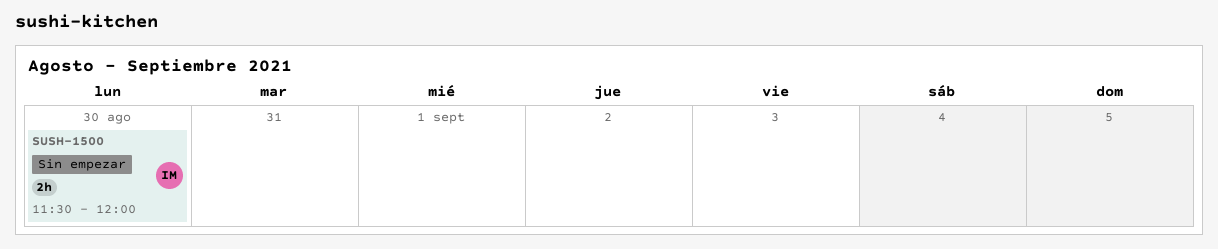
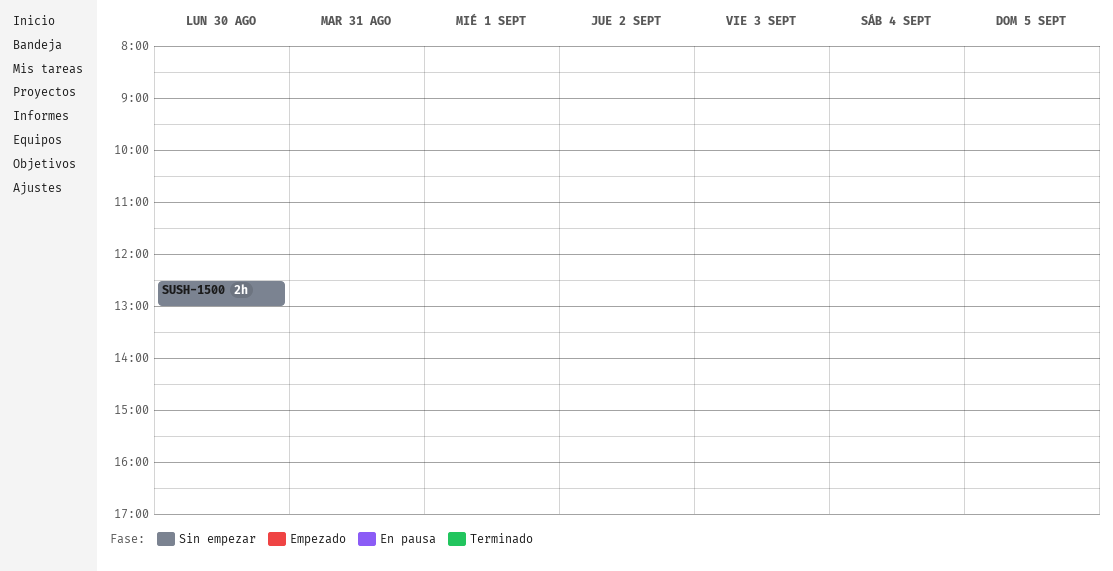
SUSH-1500, begins: 11:30 -> 12:30
SUSH-1500, ends: 12:00 -> 13:00

